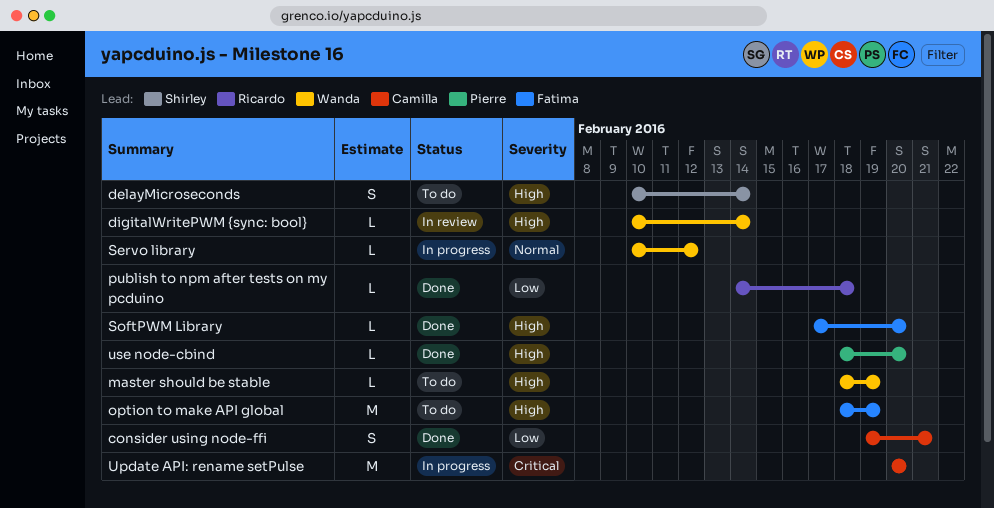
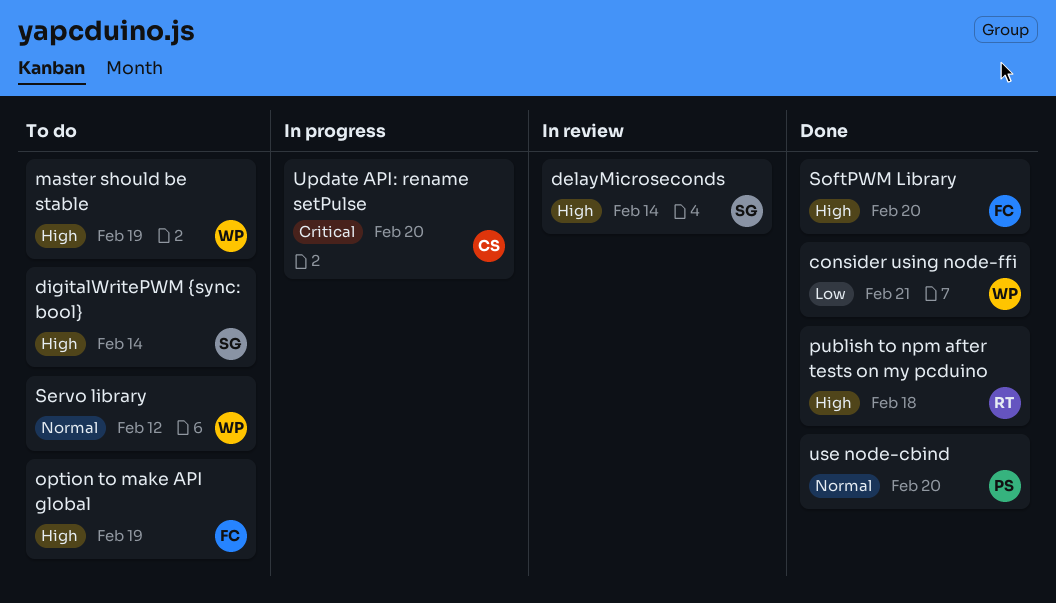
consider using node-ffi, owner: Camilla -> Wanda
delayMicroseconds, status: To do -> In review
digitalWritePWM {sync: bool}, status: In review -> To do
digitalWritePWM {sync: bool}, owner: Wanda -> Shirley
publish to npm after tests on my pcduino, priority: Low -> High
Servo library, status: In progress -> To do
use node-cbind, priority: High -> Normal

